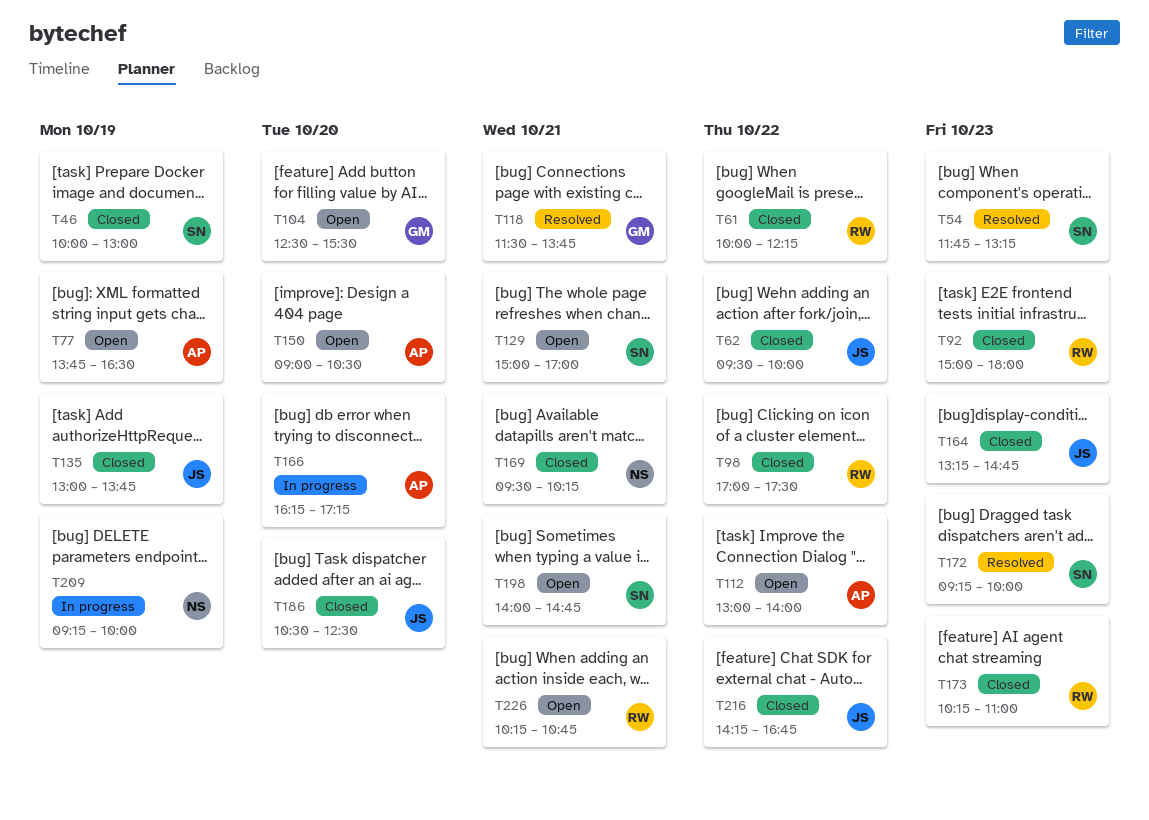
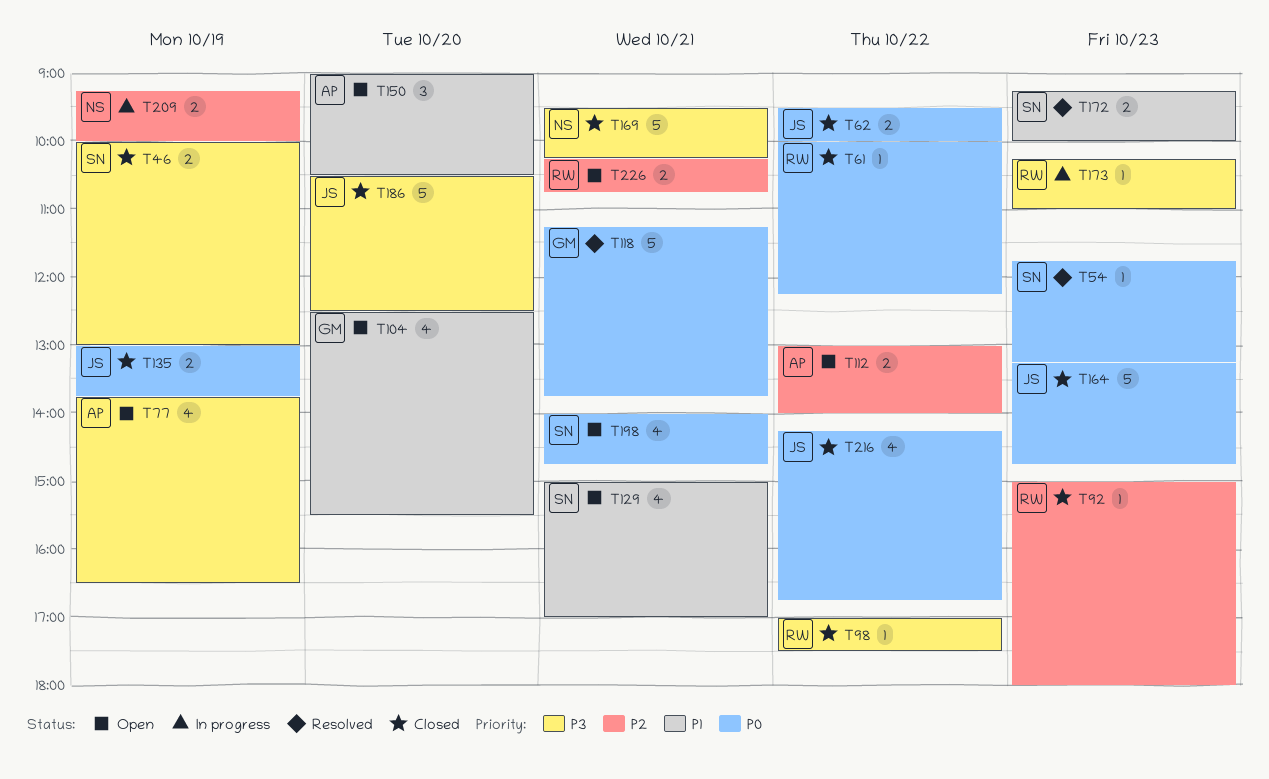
T118, begins: 11:30 -> 11:15
T166: present -> none
T173, status: Closed -> In progress

